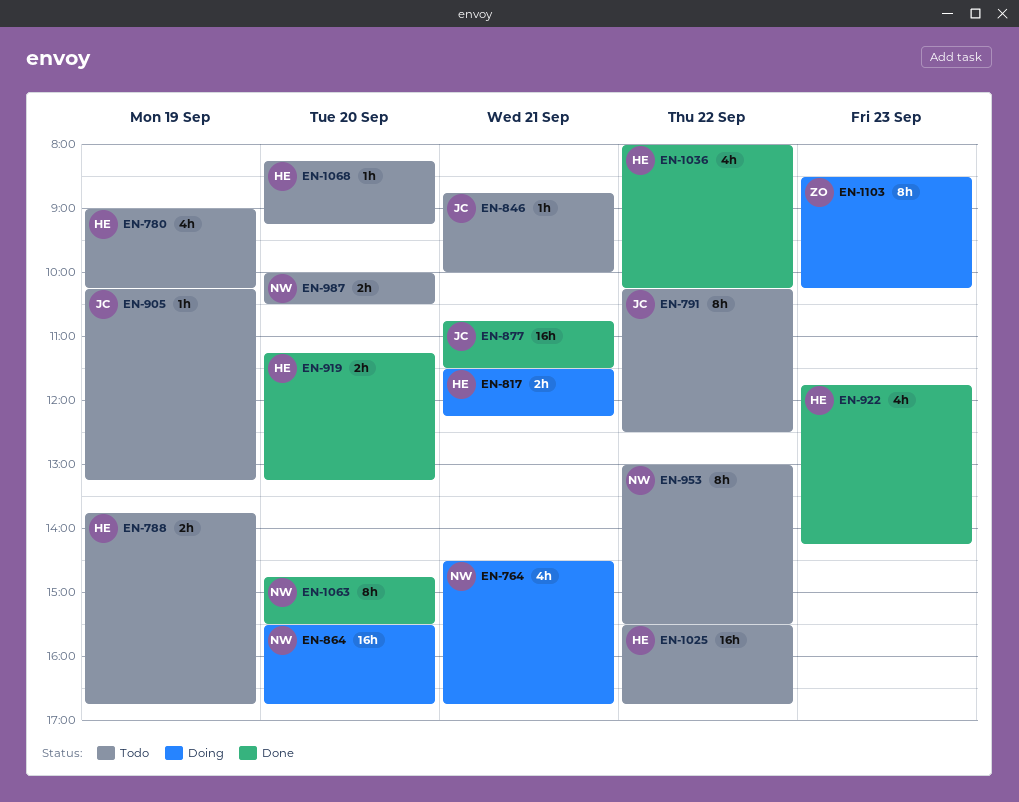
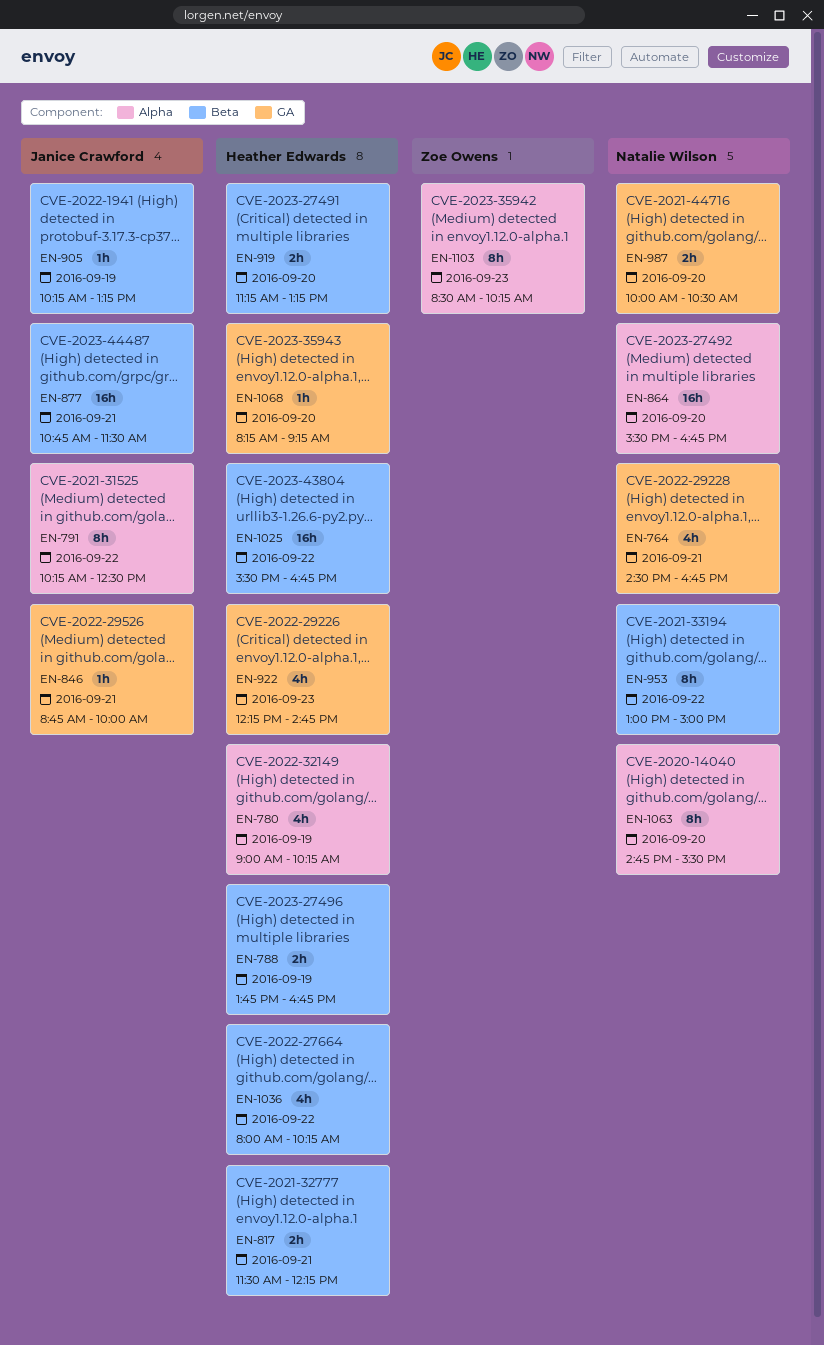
EN-922, begins: 11:45 -> 12:15
EN-922, ends: 14:15 -> 14:45
EN-953, ends: 15:30 -> 15:00

